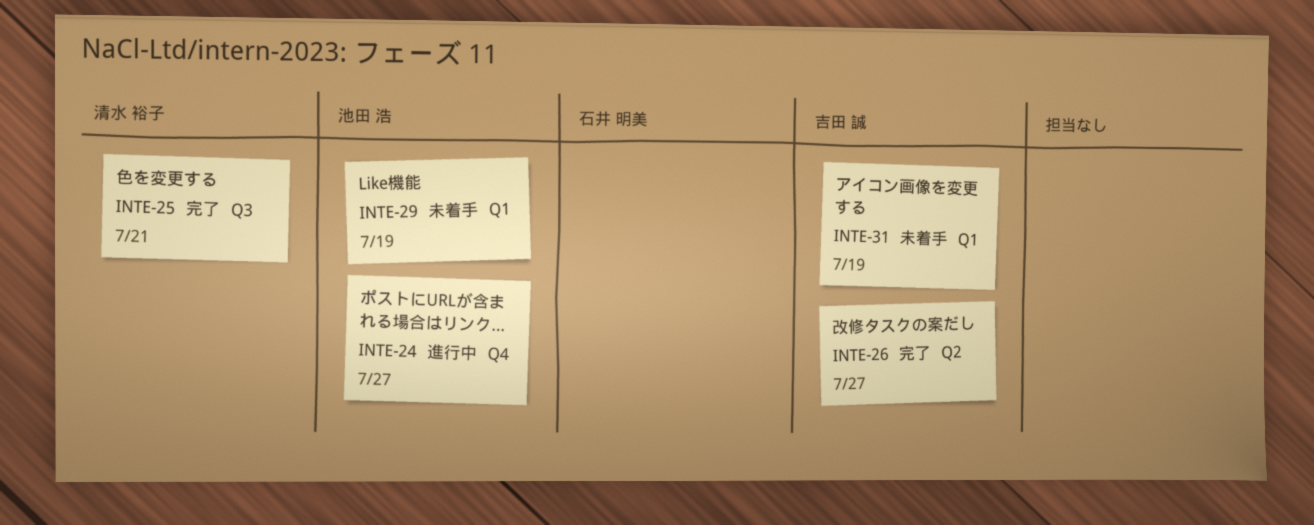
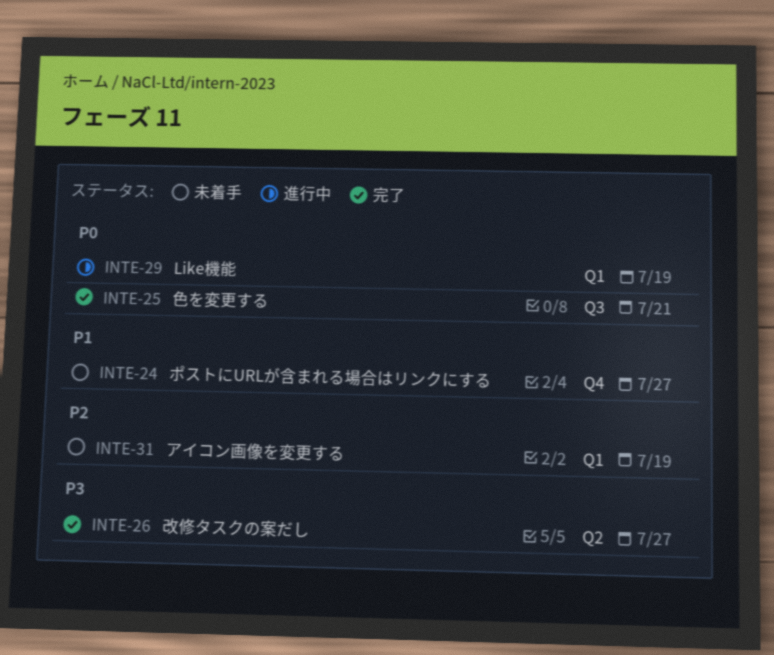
INTE-24, status: 進行中 -> 未着手
INTE-29, status: 未着手 -> 進行中

